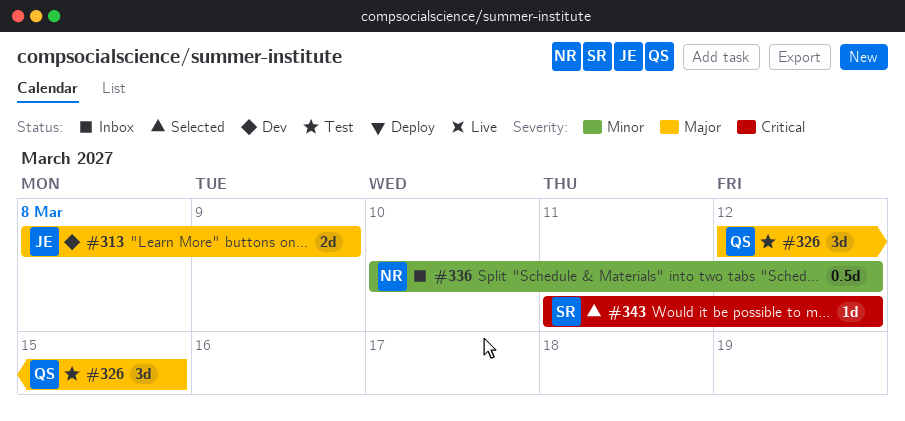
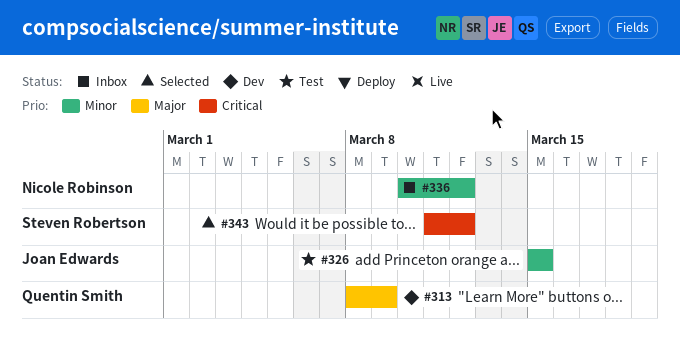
#313, owner: Joan Edwards -> Quentin Smith
#326, owner: Quentin Smith -> Joan Edwards
#326, priority: Major -> Minor
#326, start: Mar 12 -> Mar 15

